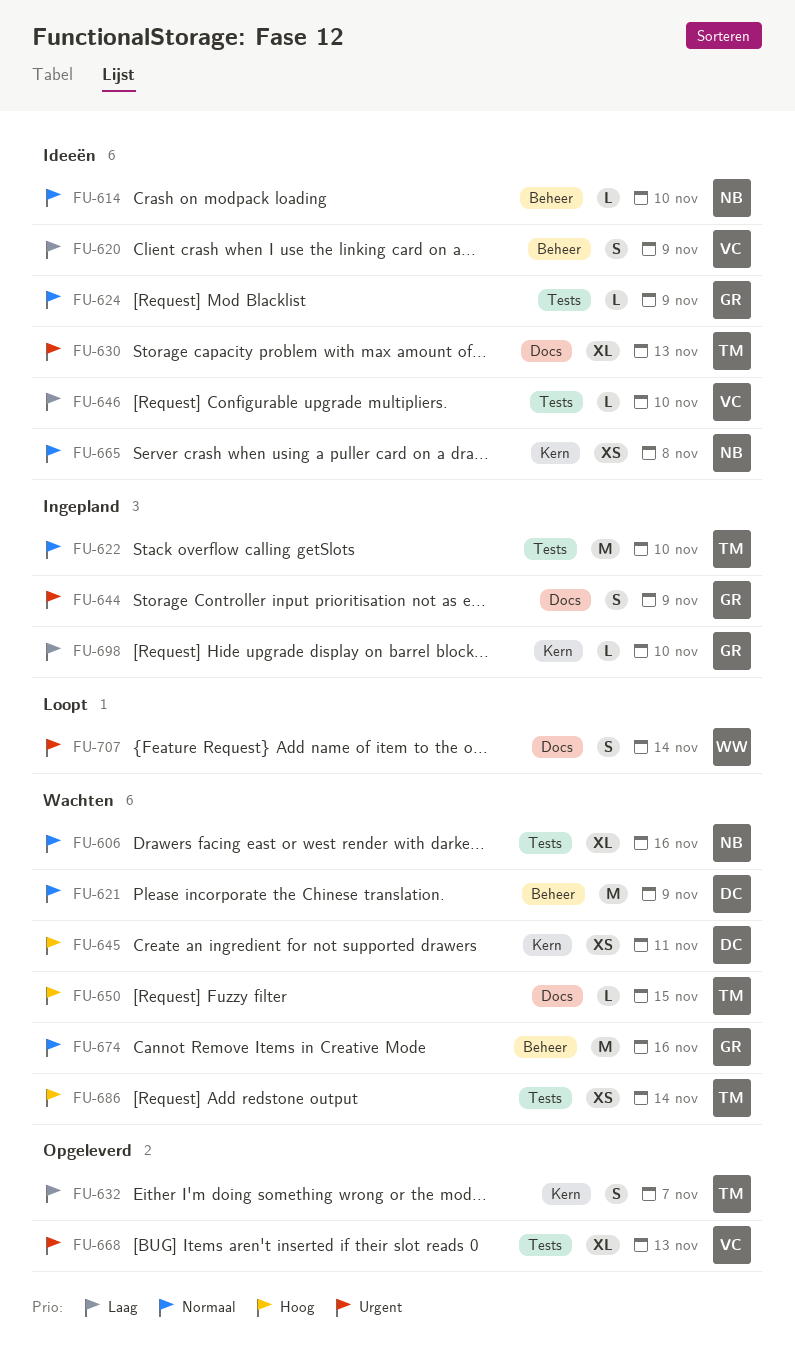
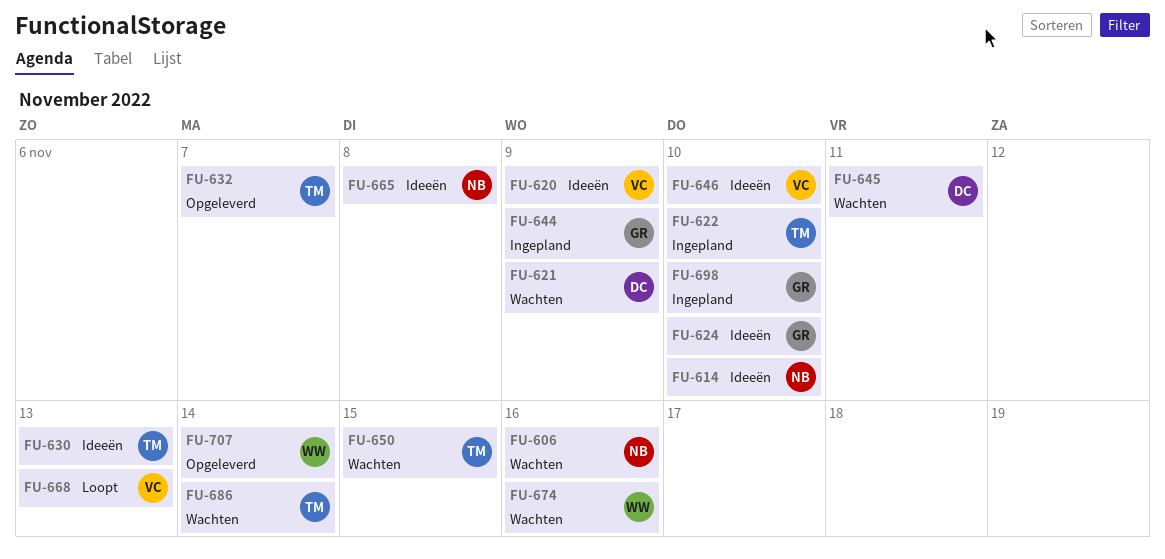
FU-624, due: Nov 9 -> Nov 10
FU-668, status: Opgeleverd -> Loopt
FU-674, owner: GR -> WW
FU-707, status: Loopt -> Opgeleverd

